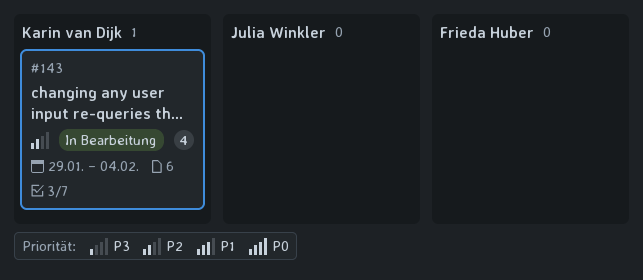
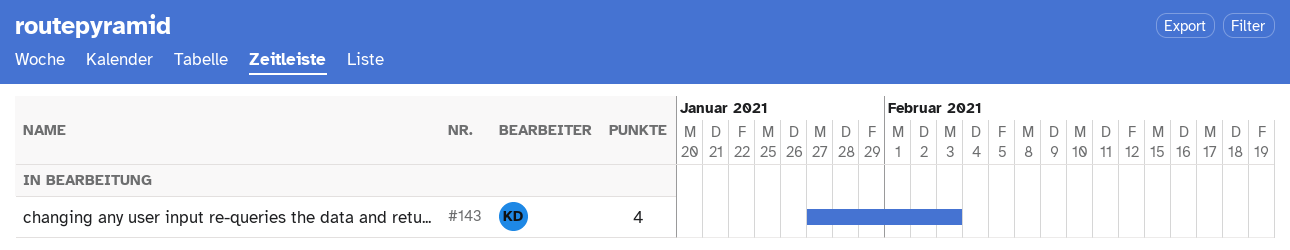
#143, start: Jan 29 -> Jan 27
#143, due: Feb 4 -> Feb 3

